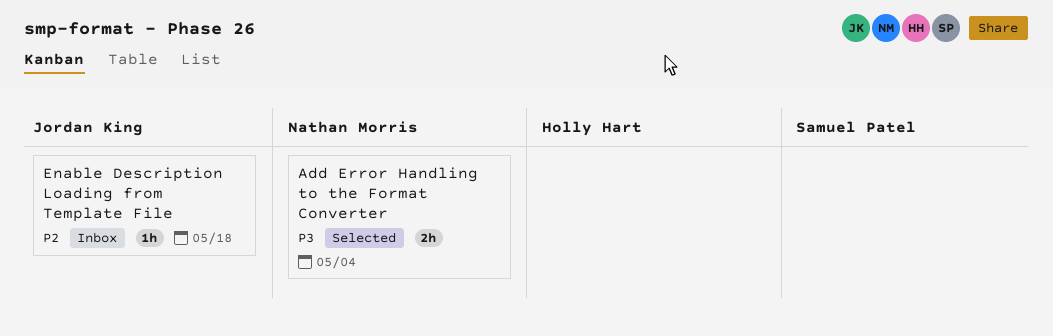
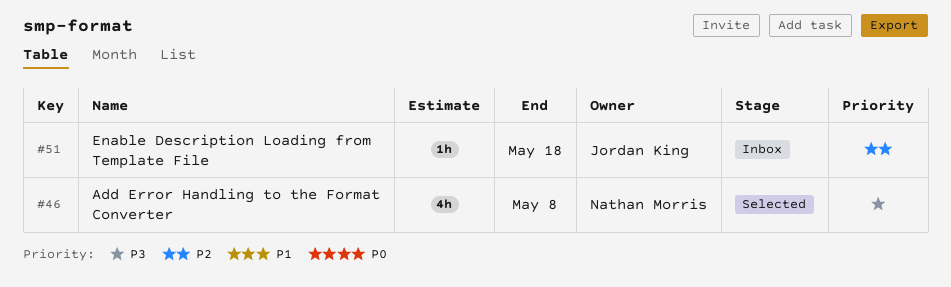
Add Error Handling to the Format Converter, estimate: 2h -> 4h
Add Error Handling to the Format Converter, due: May 4 -> May 8

